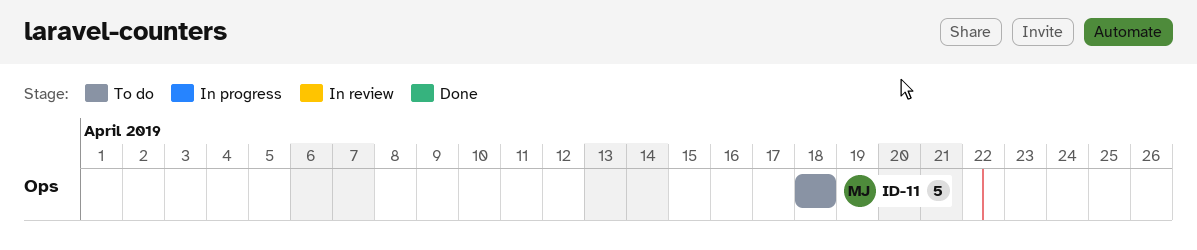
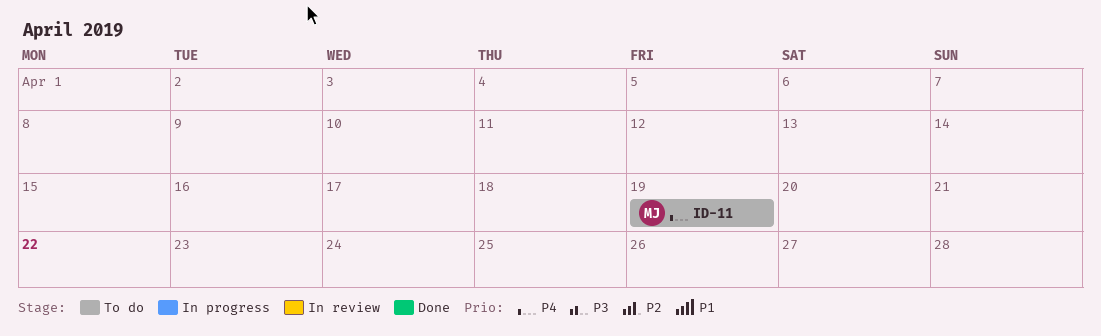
ID-11, start: Apr 18 -> Apr 19
ID-11, due: Apr 18 -> Apr 19

